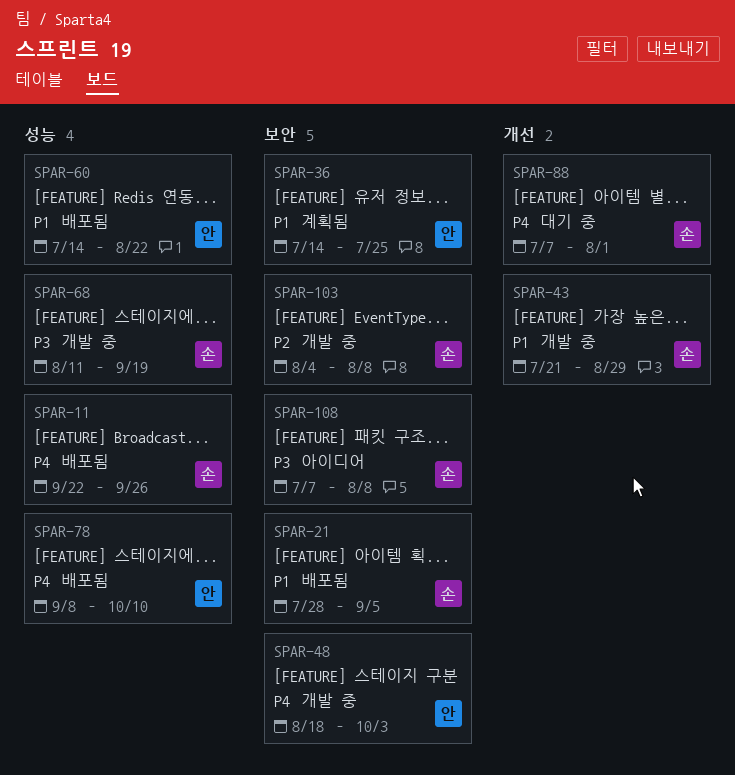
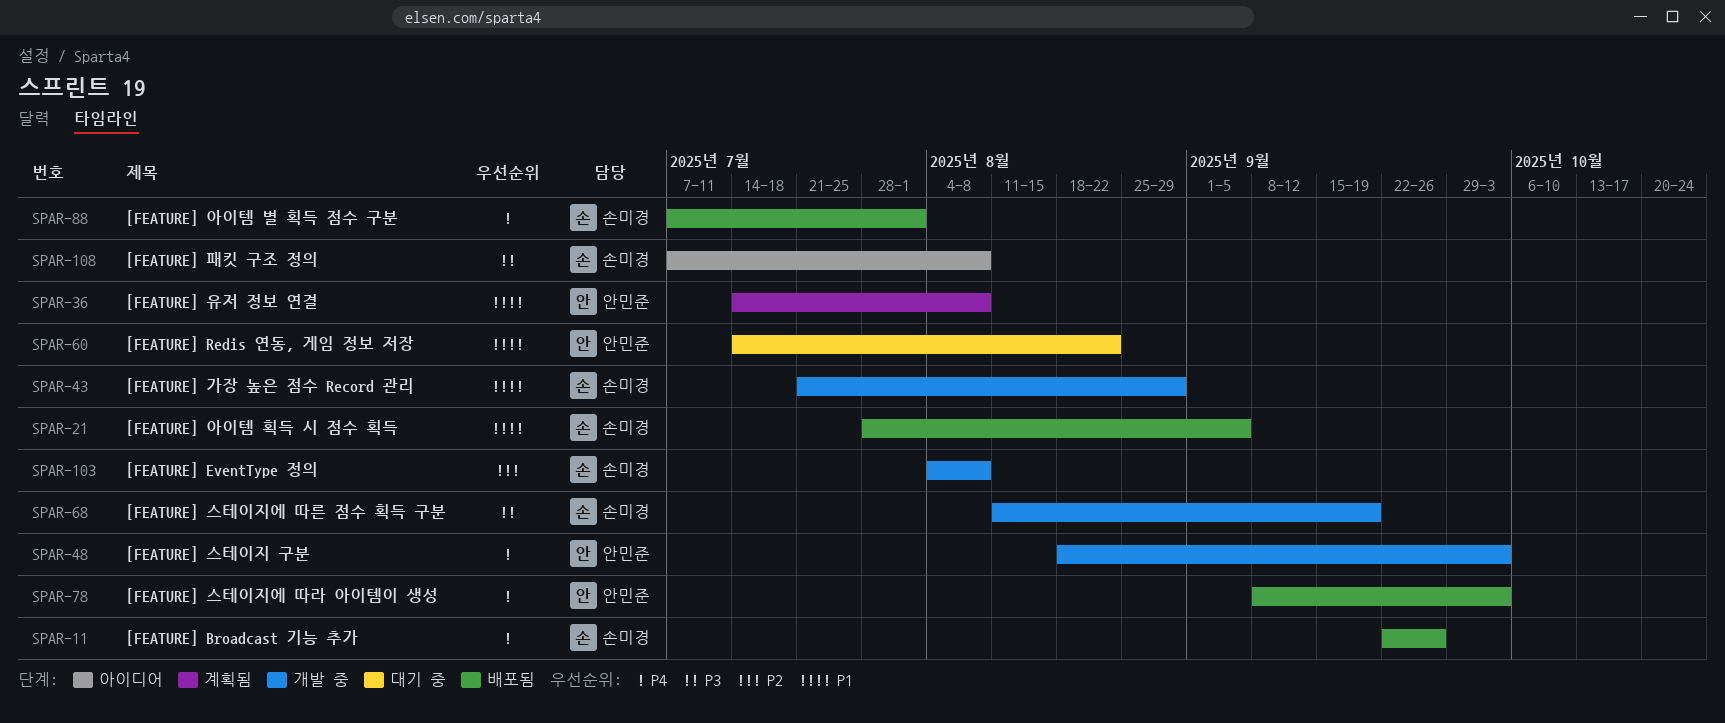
SPAR-36, due: Jul 25 -> Aug 8
SPAR-60, status: 배포됨 -> 대기 중
SPAR-78, due: Oct 10 -> Oct 3
SPAR-88, status: 대기 중 -> 배포됨

